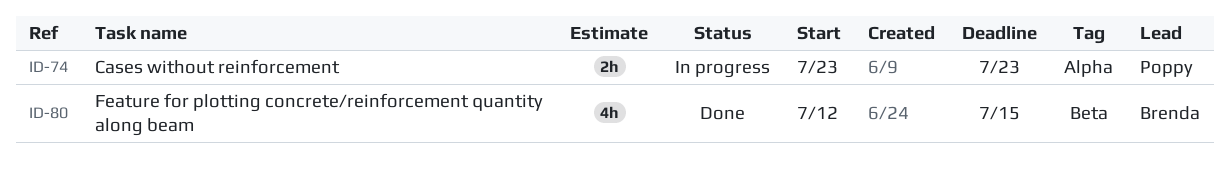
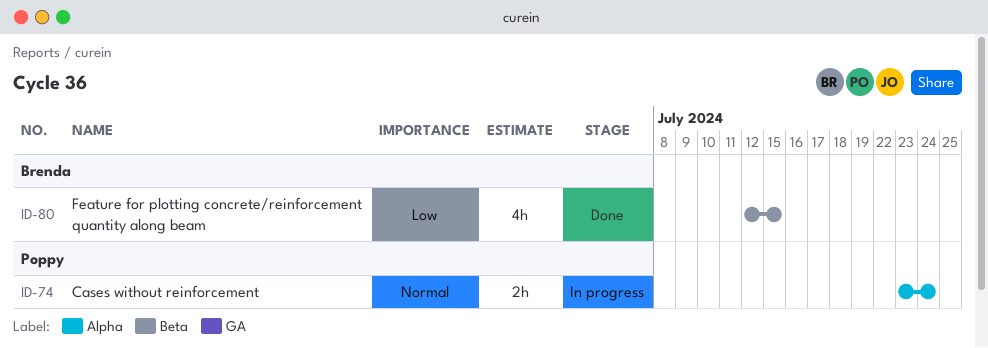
ID-74, due: Jul 23 -> Jul 24

